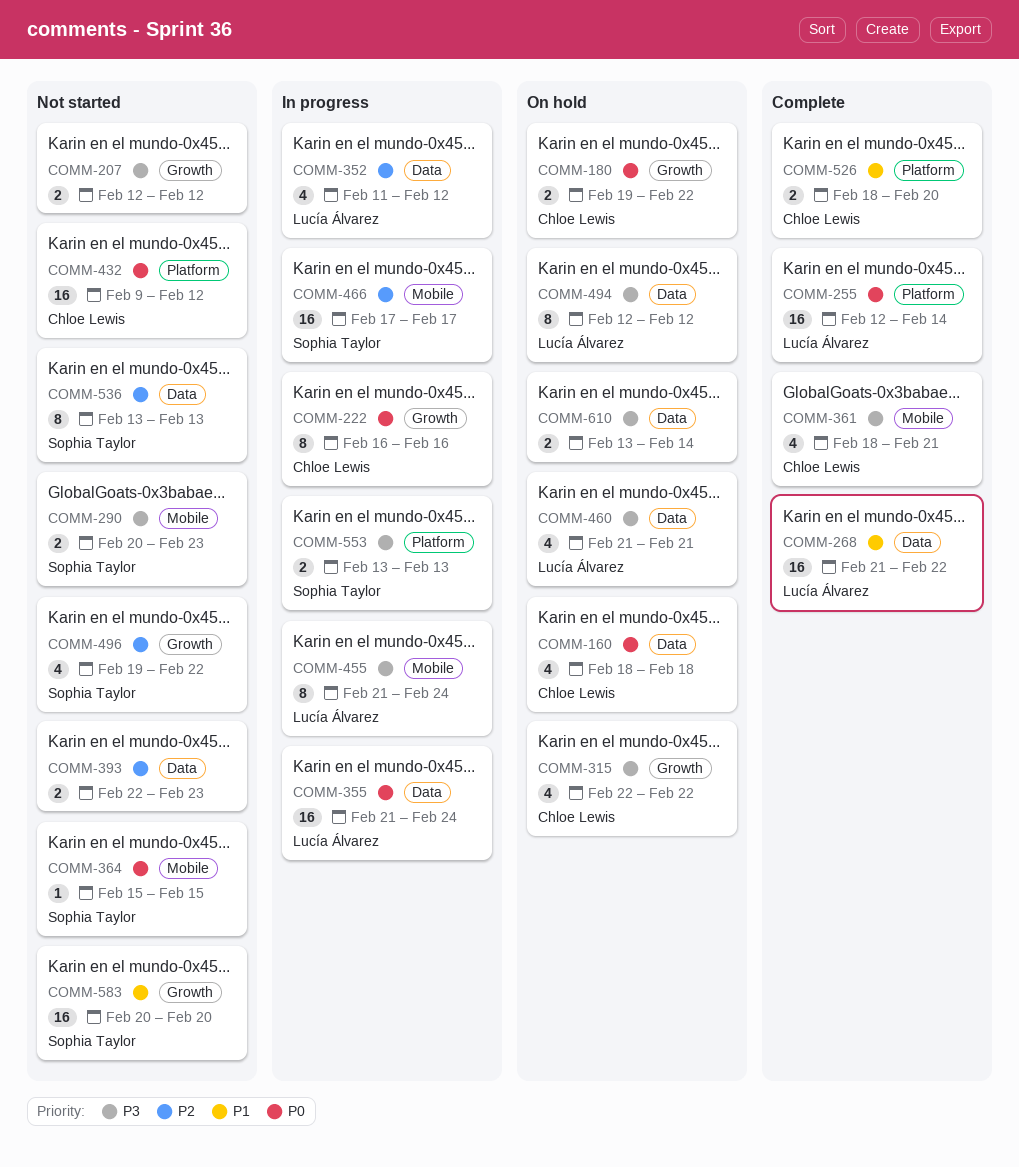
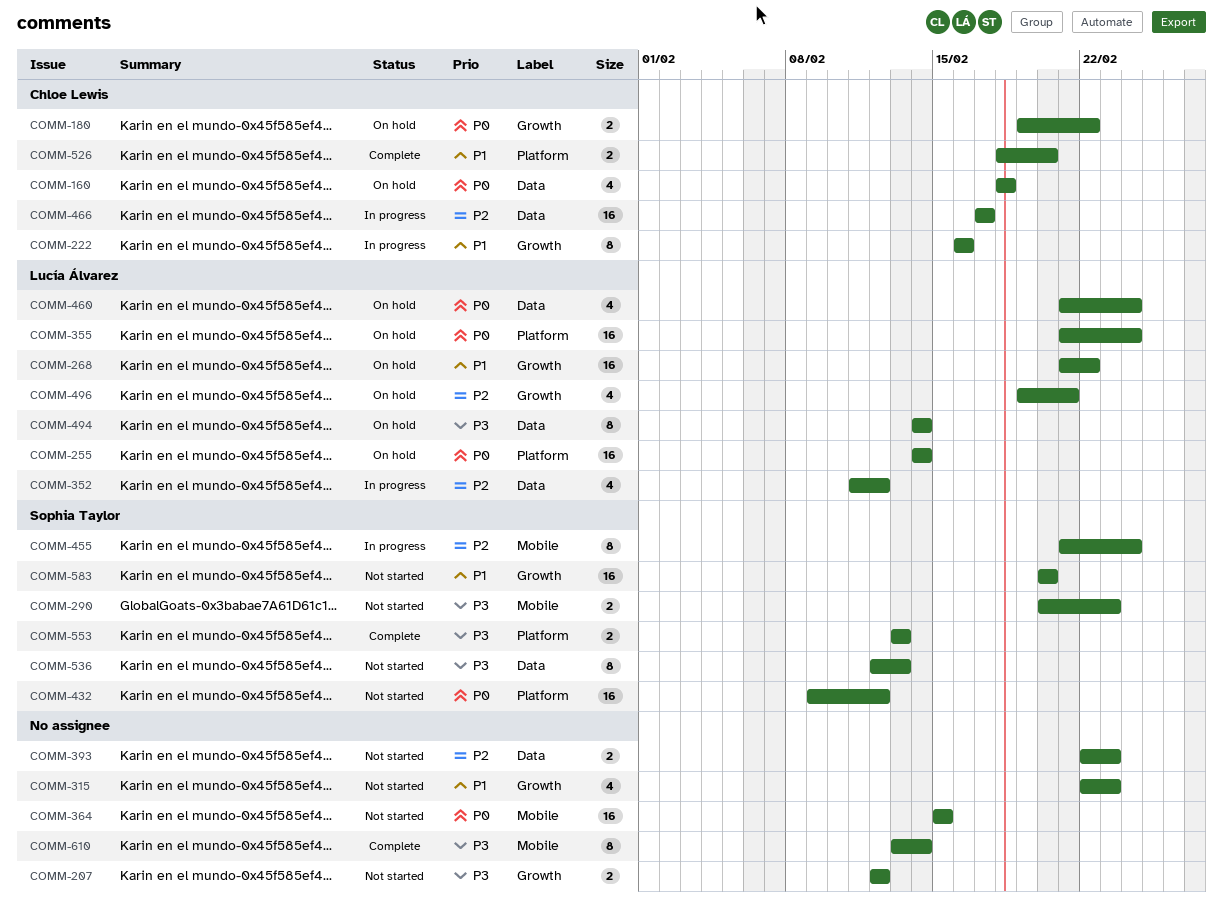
COMM-222, priority: P0 -> P1
COMM-255, status: Complete -> On hold
COMM-255, start: Feb 12 -> Feb 14
COMM-268, status: Complete -> On hold
COMM-268, label: Data -> Growth
COMM-315, status: On hold -> Not started
COMM-315, owner: Chloe Lewis -> none
COMM-315, priority: P3 -> P1
COMM-315, due: Feb 22 -> Feb 23
COMM-355, status: In progress -> On hold
COMM-355, label: Data -> Platform
COMM-361: present -> none
COMM-364, owner: Sophia Taylor -> none
COMM-364, estimate: 1 -> 16
COMM-432, owner: Chloe Lewis -> Sophia Taylor
COMM-455, owner: Lucía Álvarez -> Sophia Taylor
COMM-455, priority: P3 -> P2
COMM-460, priority: P3 -> P0
COMM-460, due: Feb 21 -> Feb 24
COMM-466, owner: Sophia Taylor -> Chloe Lewis
COMM-466, label: Mobile -> Data
COMM-494, start: Feb 12 -> Feb 14
COMM-494, due: Feb 12 -> Feb 14
COMM-496, status: Not started -> On hold
COMM-496, owner: Sophia Taylor -> Lucía Álvarez
COMM-496, due: Feb 22 -> Feb 21
COMM-536, priority: P2 -> P3
COMM-536, start: Feb 13 -> Feb 12
COMM-553, status: In progress -> Complete
COMM-610, status: On hold -> Complete
COMM-610, label: Data -> Mobile
COMM-610, estimate: 2 -> 8

